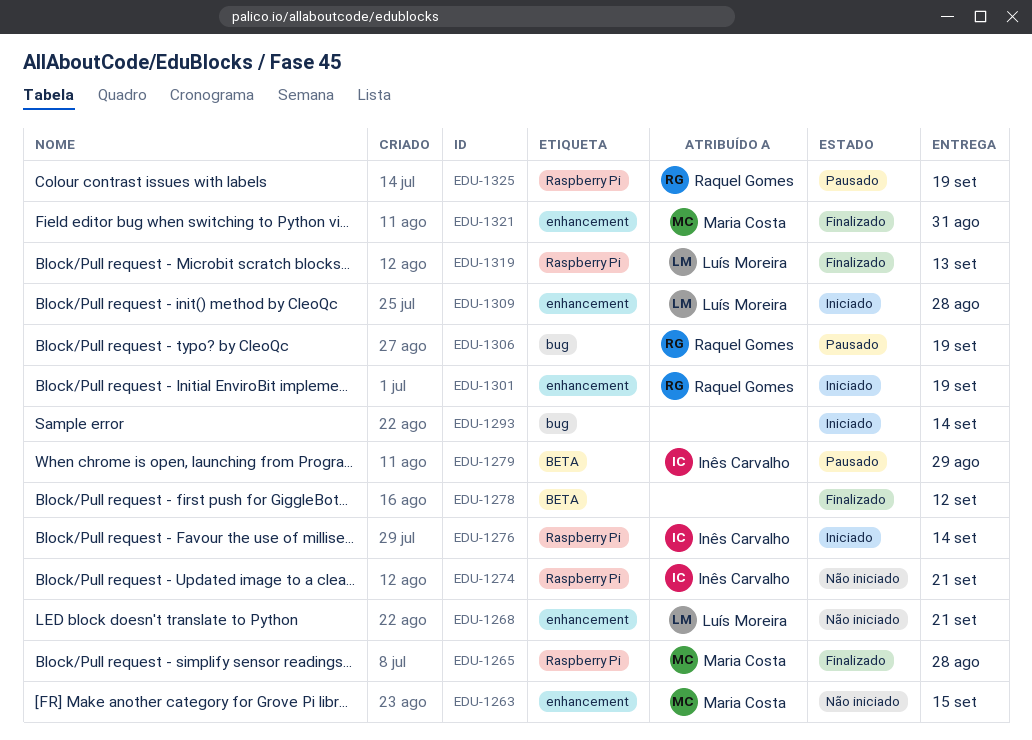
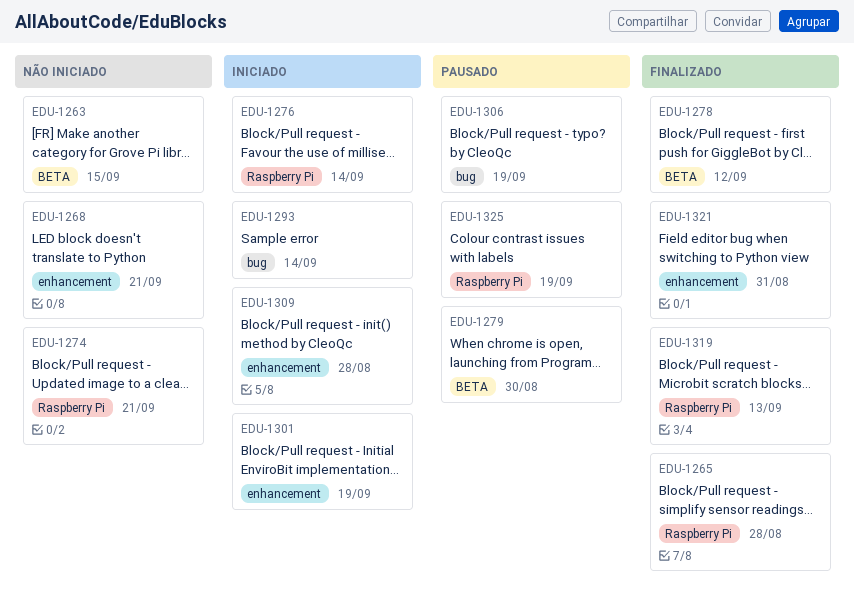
EDU-1263, label: enhancement -> BETA
EDU-1279, due: Aug 29 -> Aug 30

